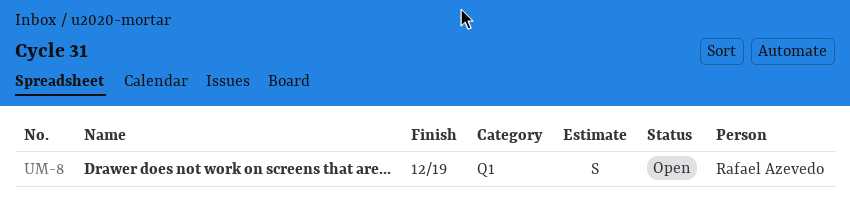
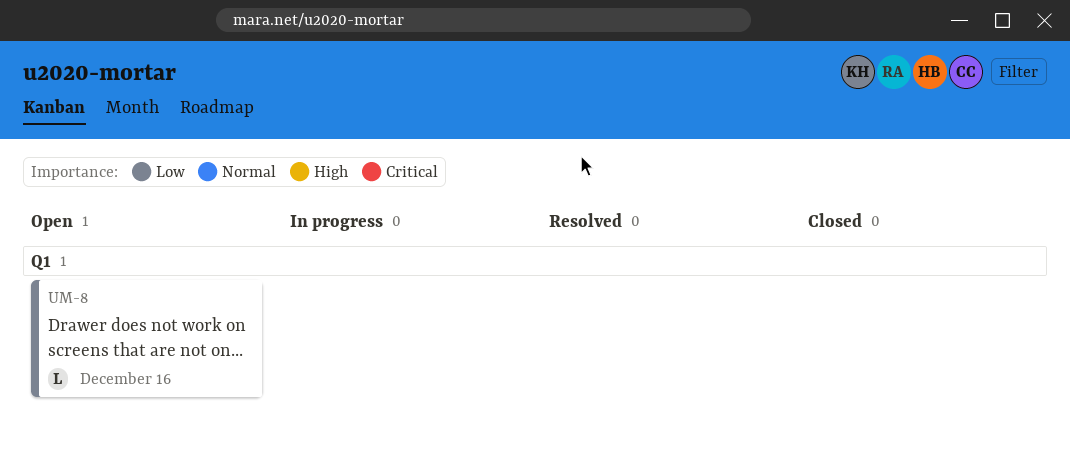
UM-8, estimate: S -> L
UM-8, due: Dec 19 -> Dec 16

